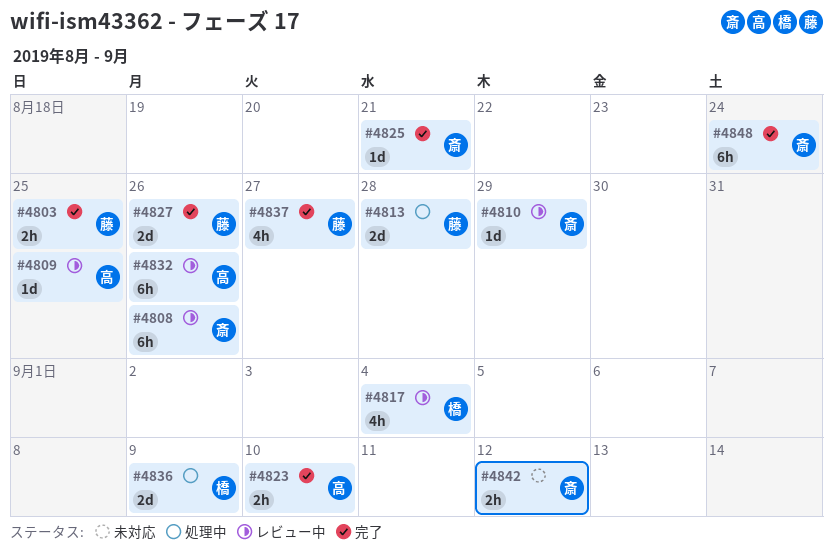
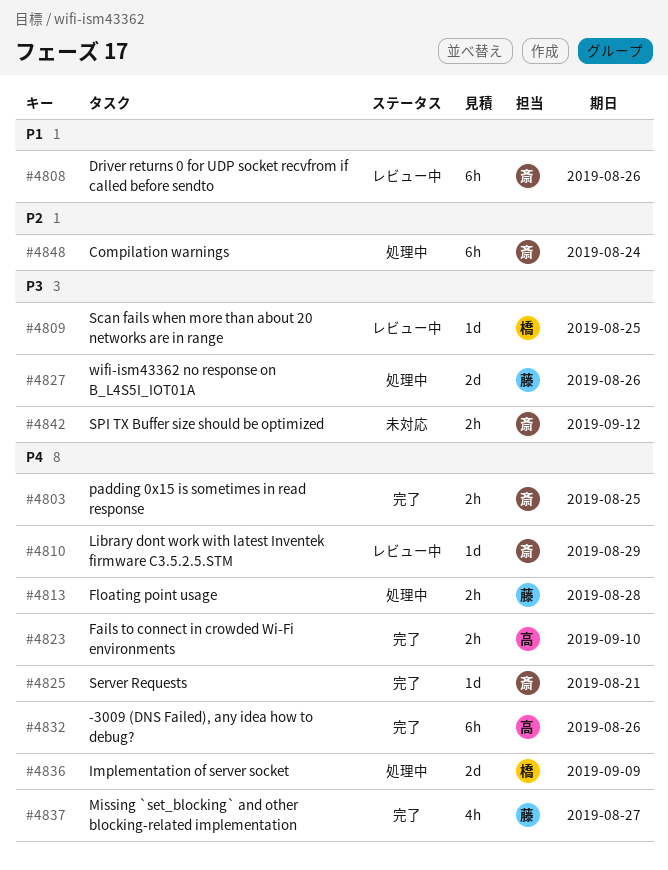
#4803, owner: 藤 -> 斎
#4809, owner: 高 -> 橋
#4813, estimate: 2d -> 2h
#4817: present -> none
#4827, status: 完了 -> 処理中
#4832, status: レビュー中 -> 完了
#4848, status: 完了 -> 処理中

